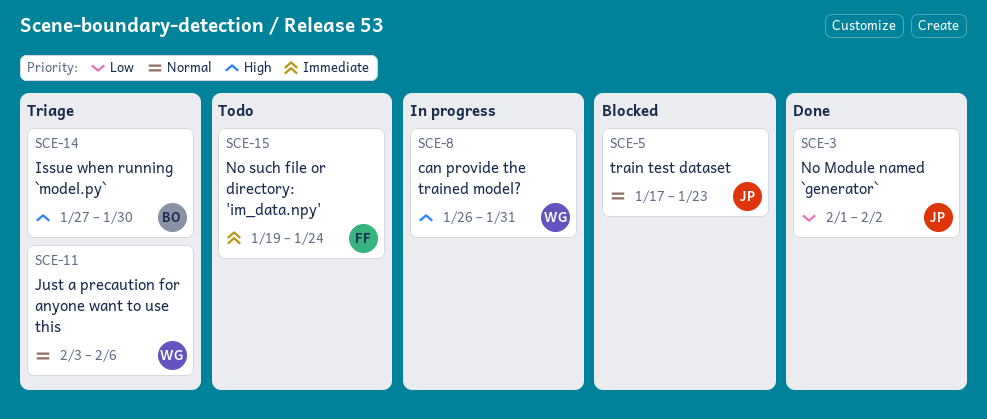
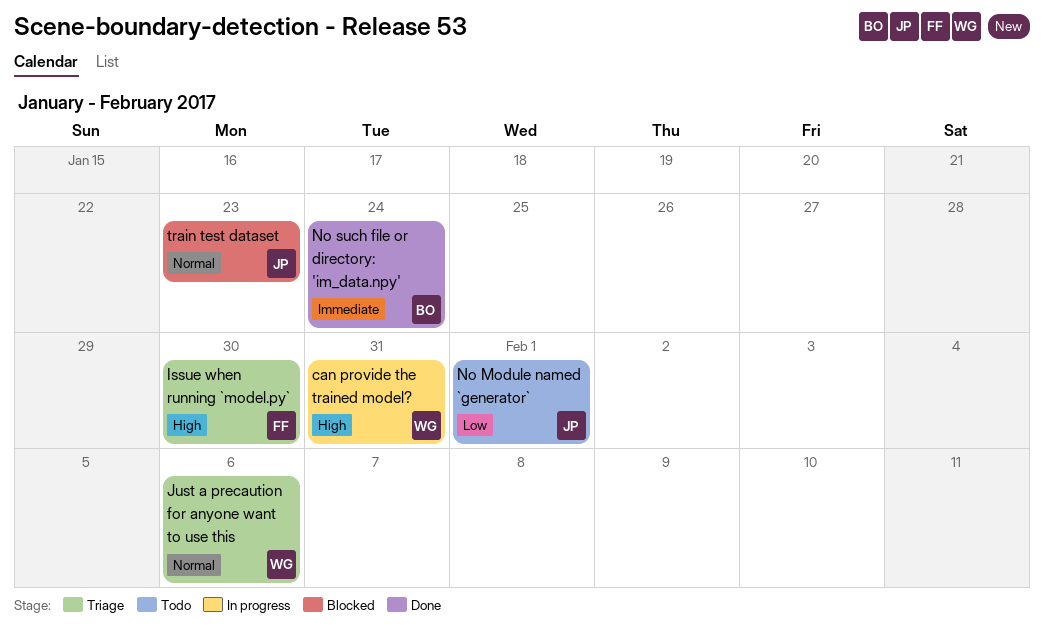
Issue when running `model.py`, owner: BO -> FF
No Module named `generator`, status: Done -> Todo
No Module named `generator`, due: Feb 2 -> Feb 1
No such file or directory: 'im_data.npy', status: Todo -> Done
No such file or directory: 'im_data.npy', owner: FF -> BO

